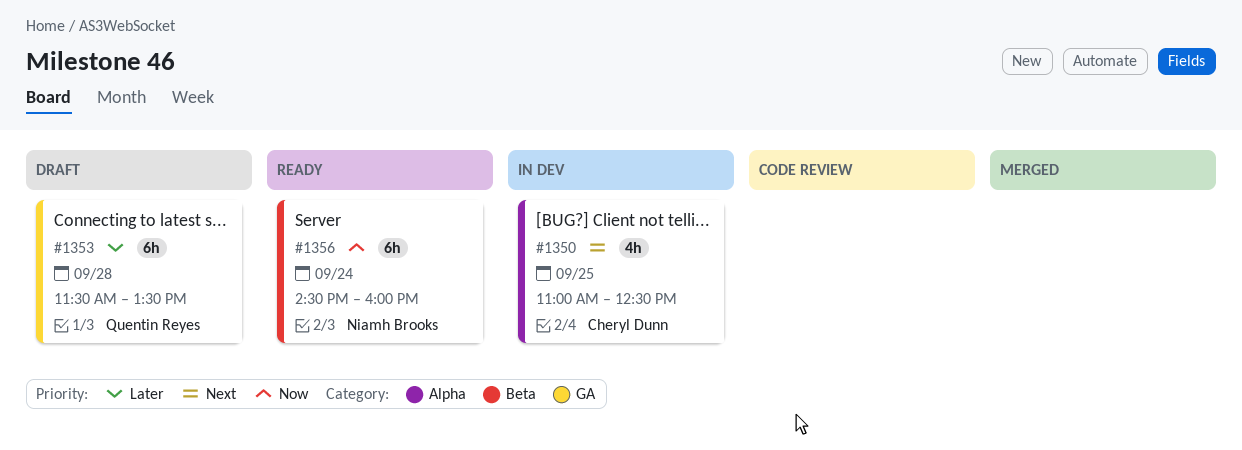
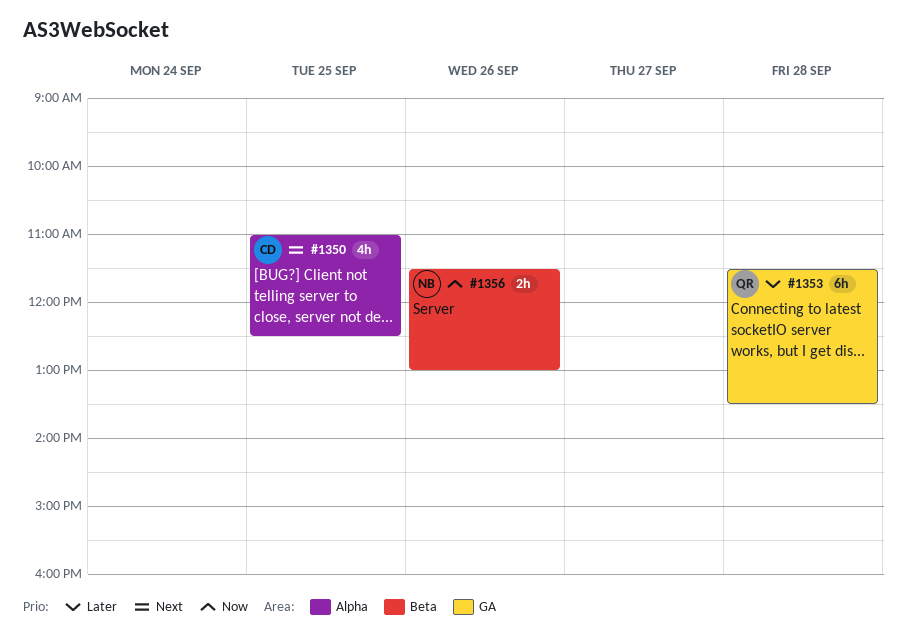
#1356, estimate: 6h -> 2h
#1356, day: Sep 24 -> Sep 26
#1356, begins: 14:30 -> 11:30
#1356, ends: 16:00 -> 13:00

